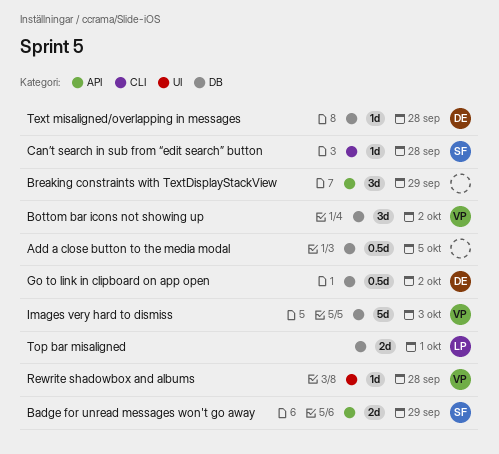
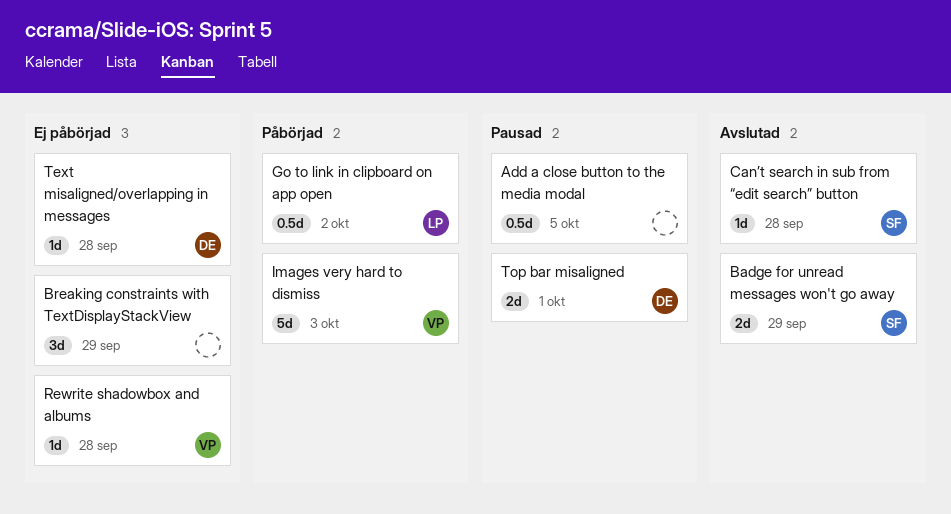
Bottom bar icons not showing up: present -> none
Go to link in clipboard on app open, owner: DE -> LP
Top bar misaligned, owner: LP -> DE

